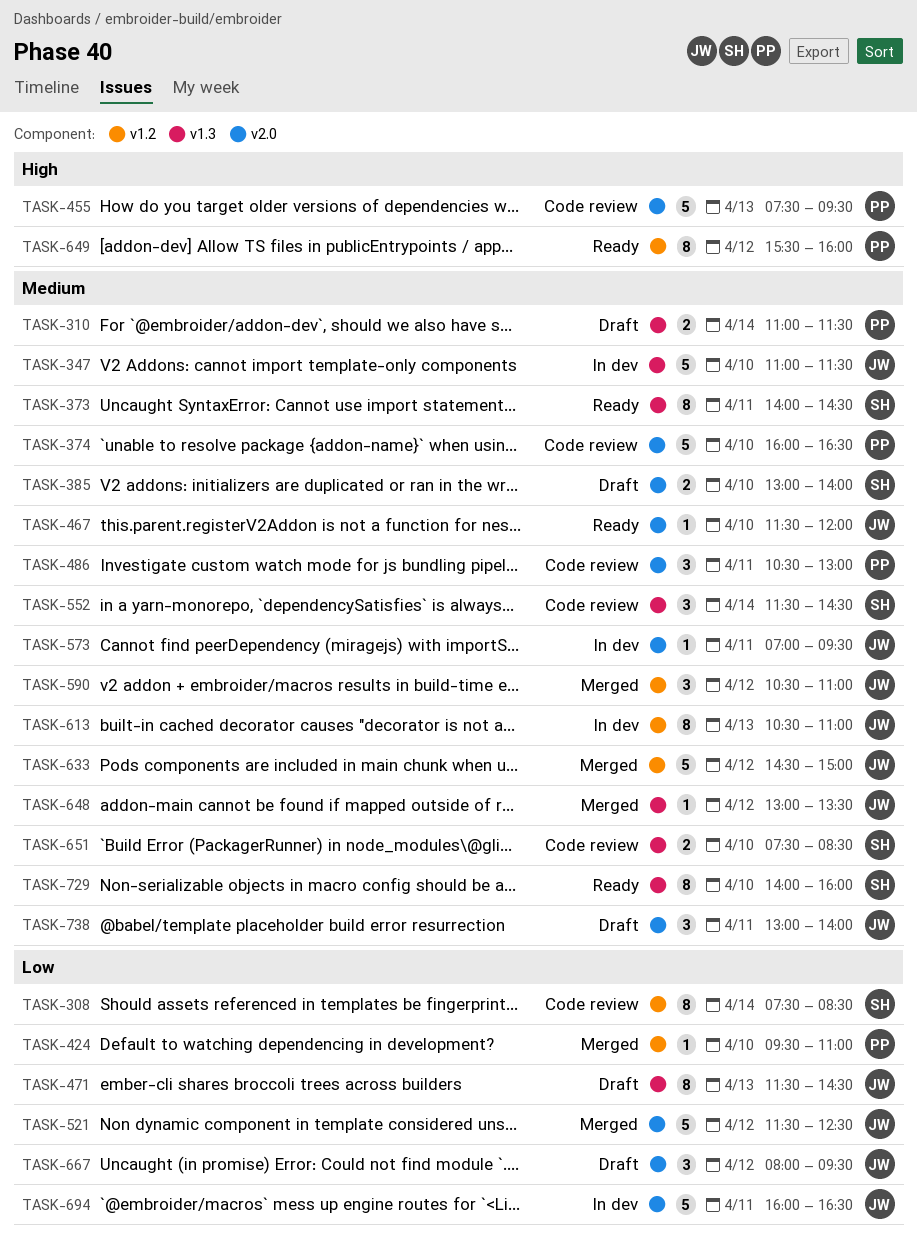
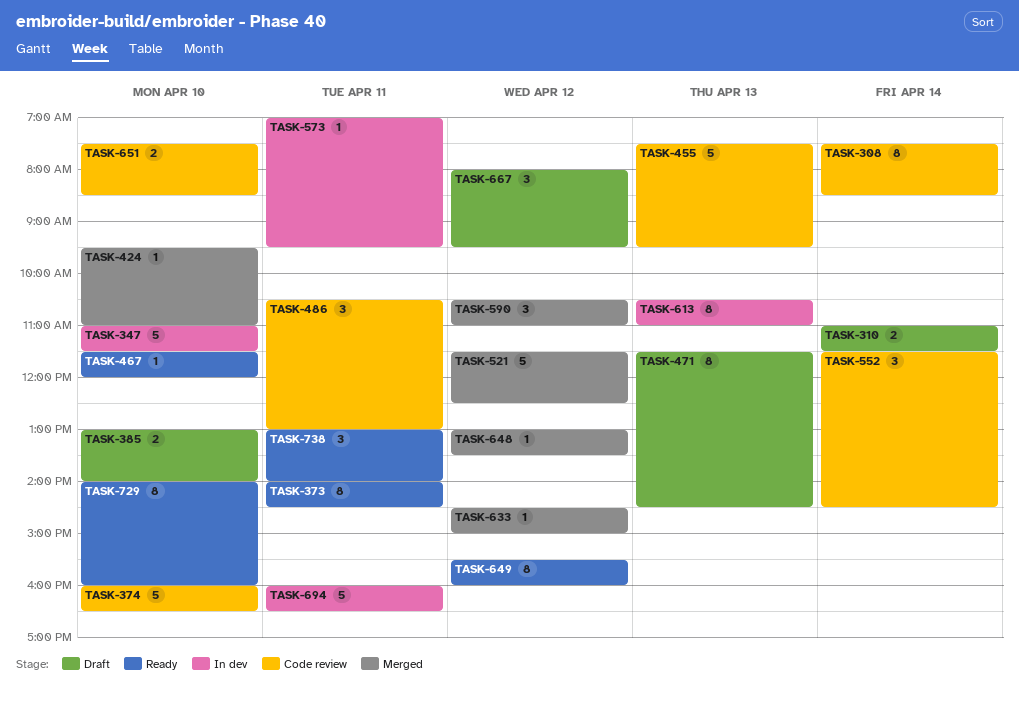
TASK-633, estimate: 5 -> 1
TASK-738, status: Draft -> Ready

